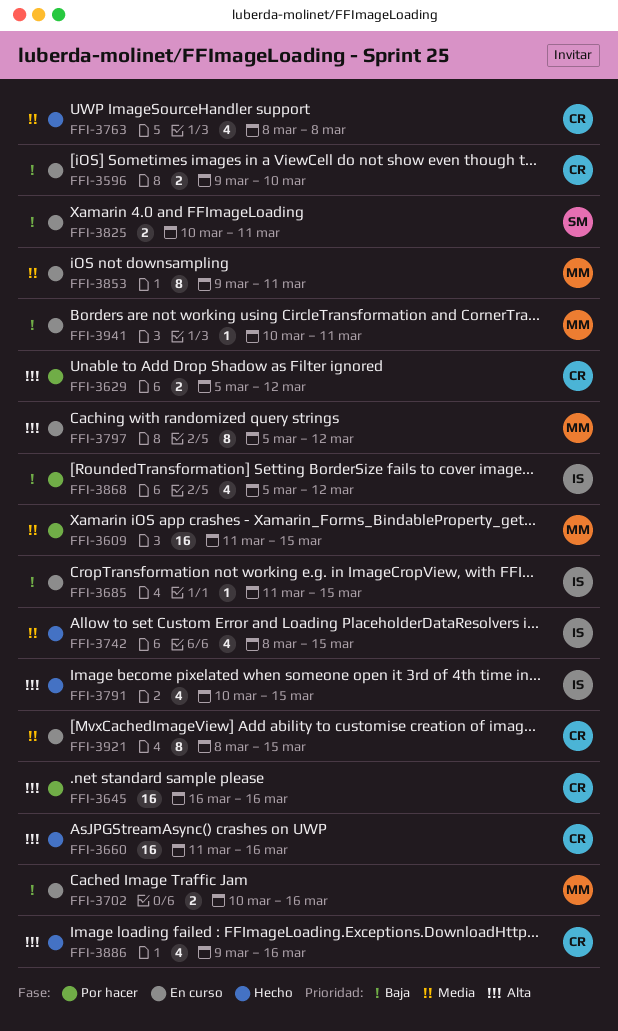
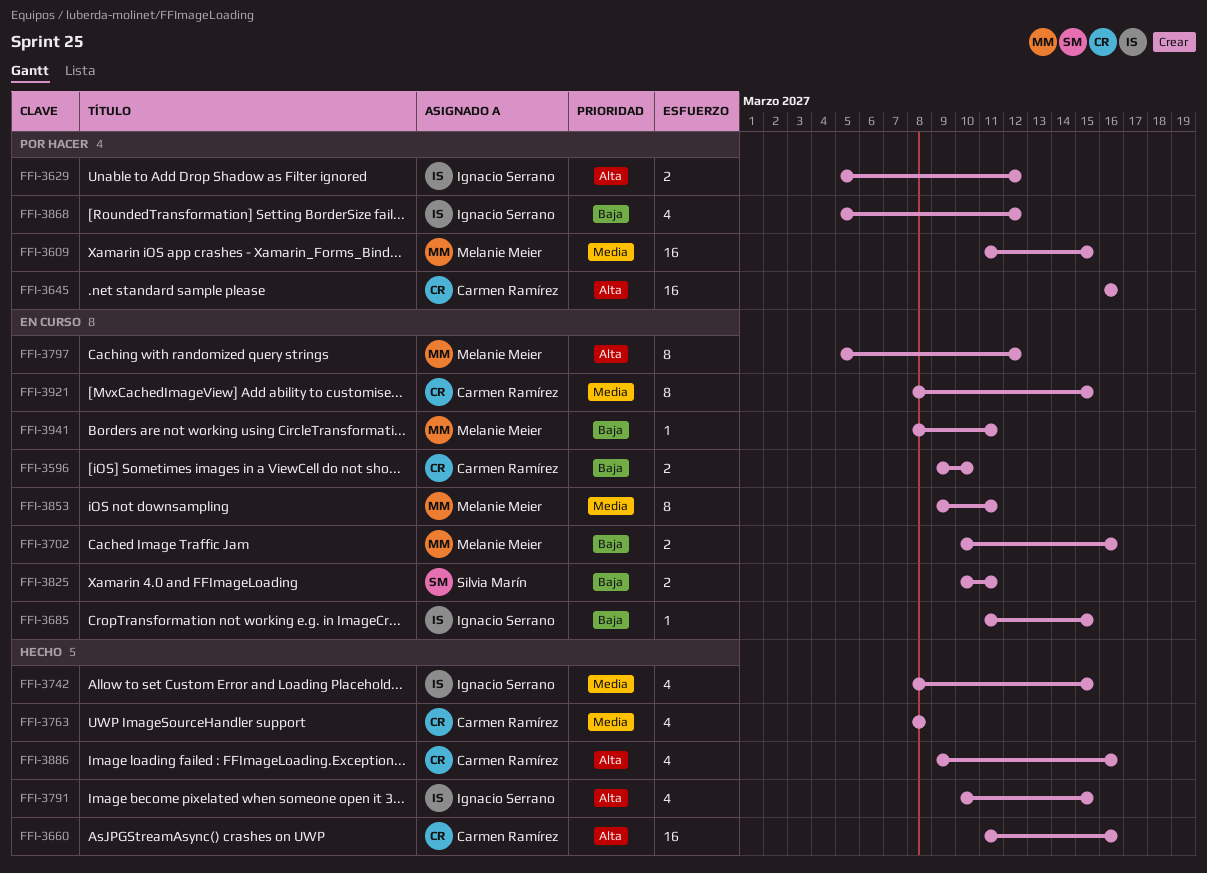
FFI-3629, owner: Carmen Ramírez -> Ignacio Serrano
FFI-3941, start: Mar 10 -> Mar 8

